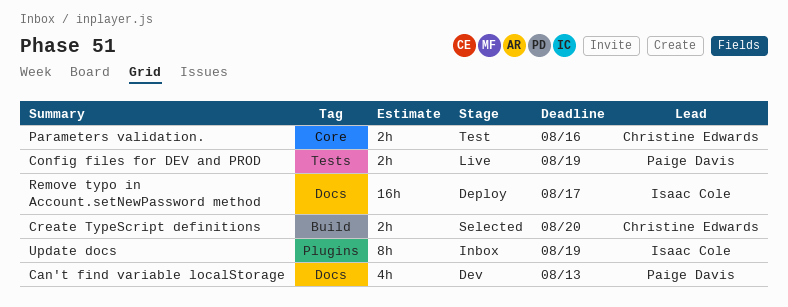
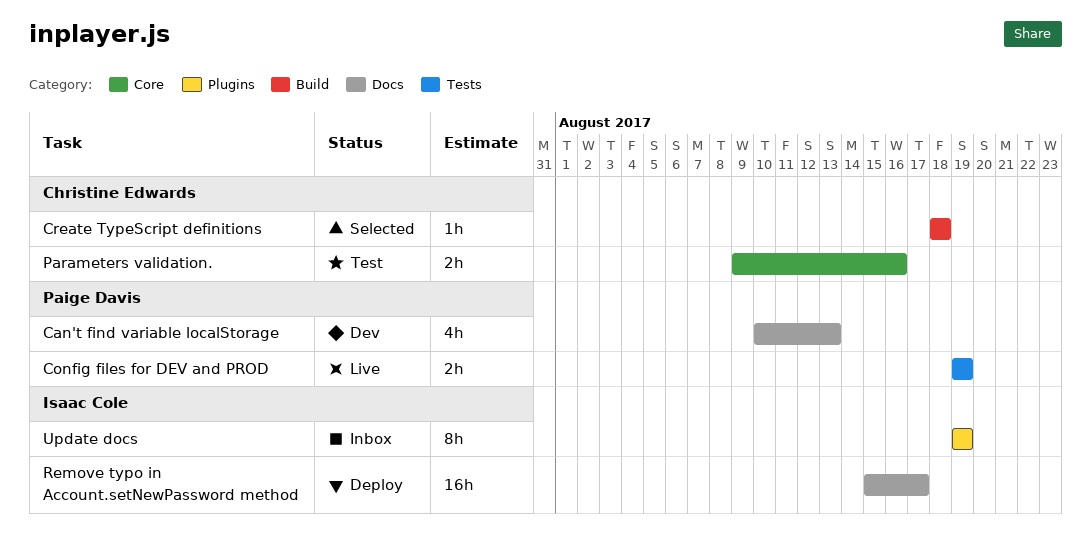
Create TypeScript definitions, estimate: 2h -> 1h
Create TypeScript definitions, due: Aug 20 -> Aug 18

